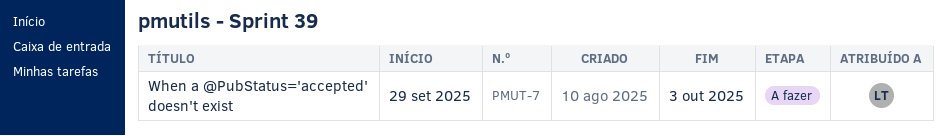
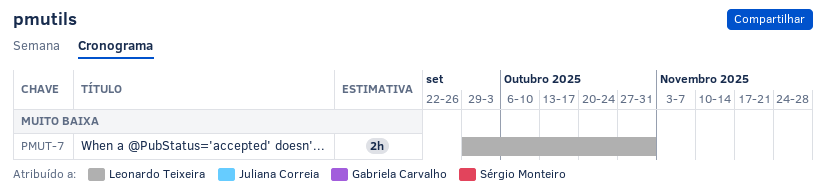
PMUT-7, due: Oct 3 -> Oct 31

